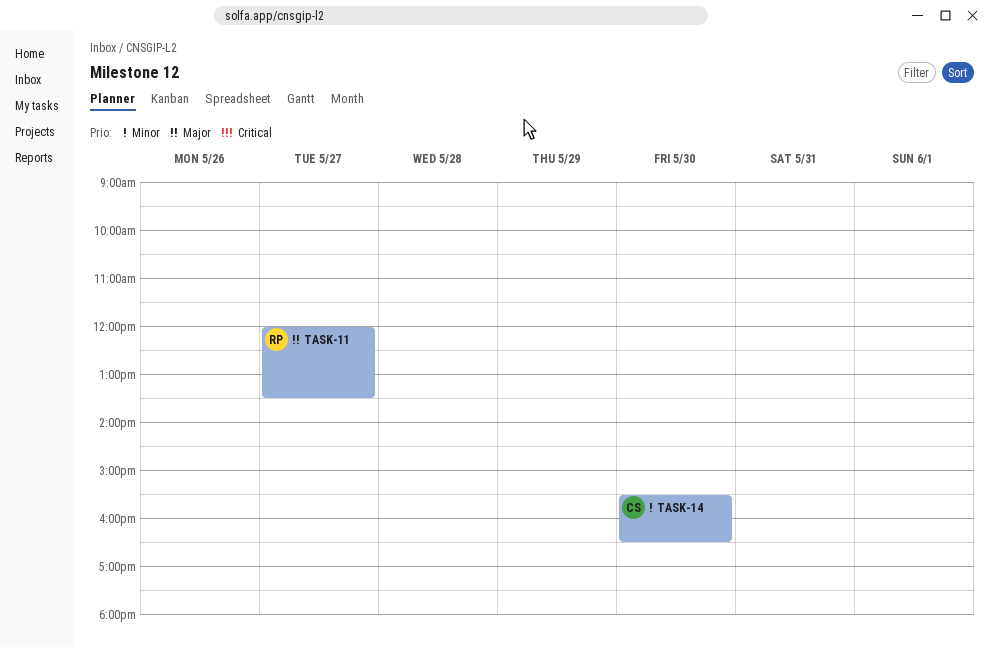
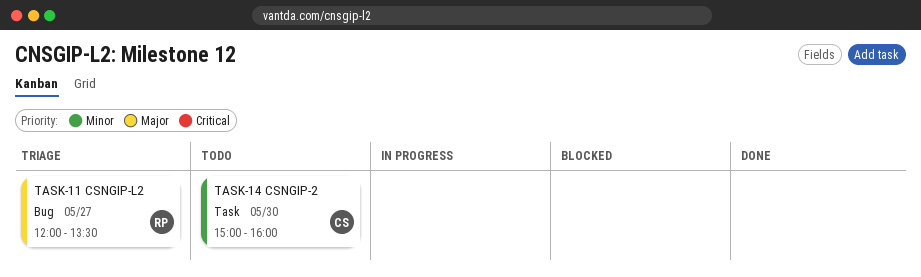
TASK-14, begins: 15:30 -> 15:00
TASK-14, ends: 16:30 -> 16:00

